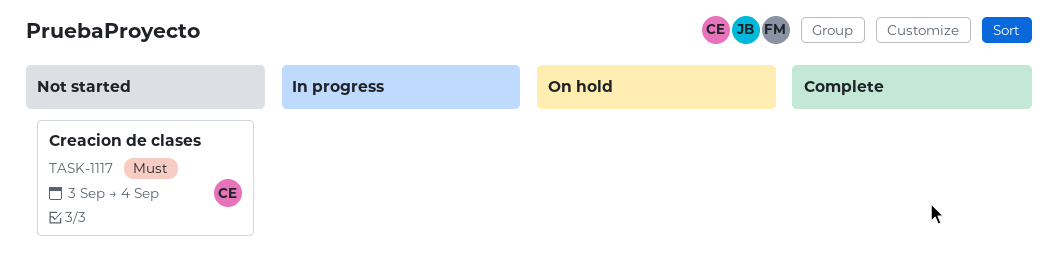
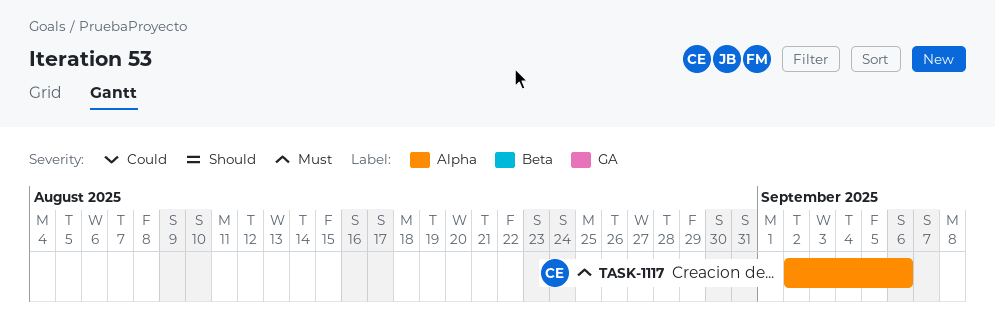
TASK-1117, start: Sep 3 -> Sep 2
TASK-1117, due: Sep 4 -> Sep 6

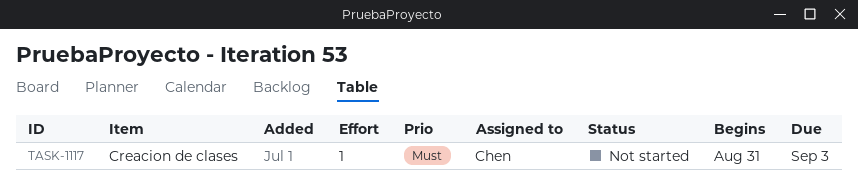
TASK-1117, start: Sep 2 -> Aug 31
TASK-1117, due: Sep 6 -> Sep 3

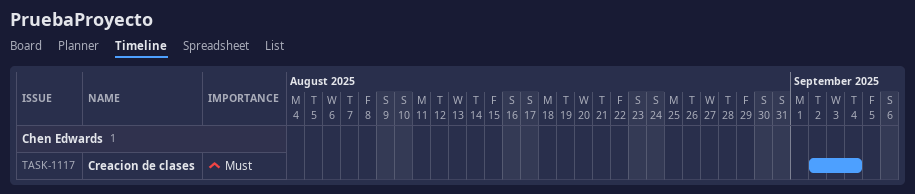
TASK-1117, start: Aug 31 -> Sep 2
TASK-1117, due: Sep 3 -> Sep 4

